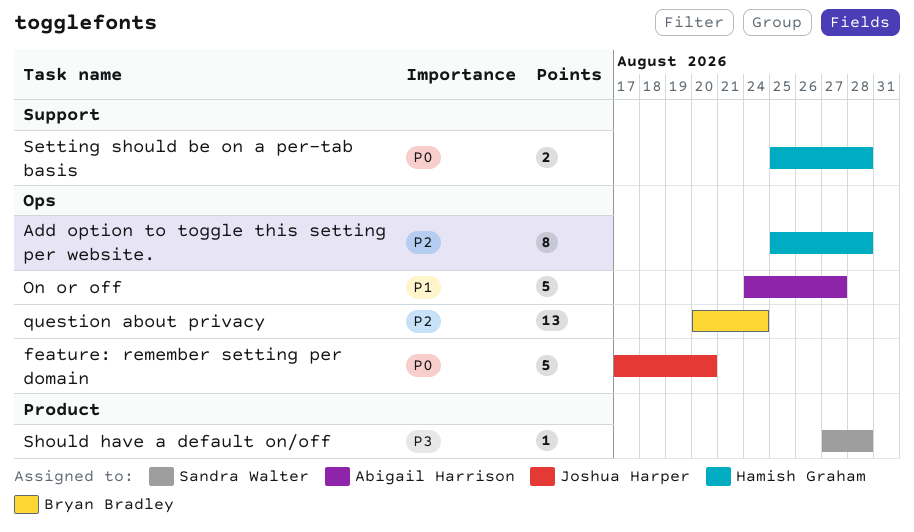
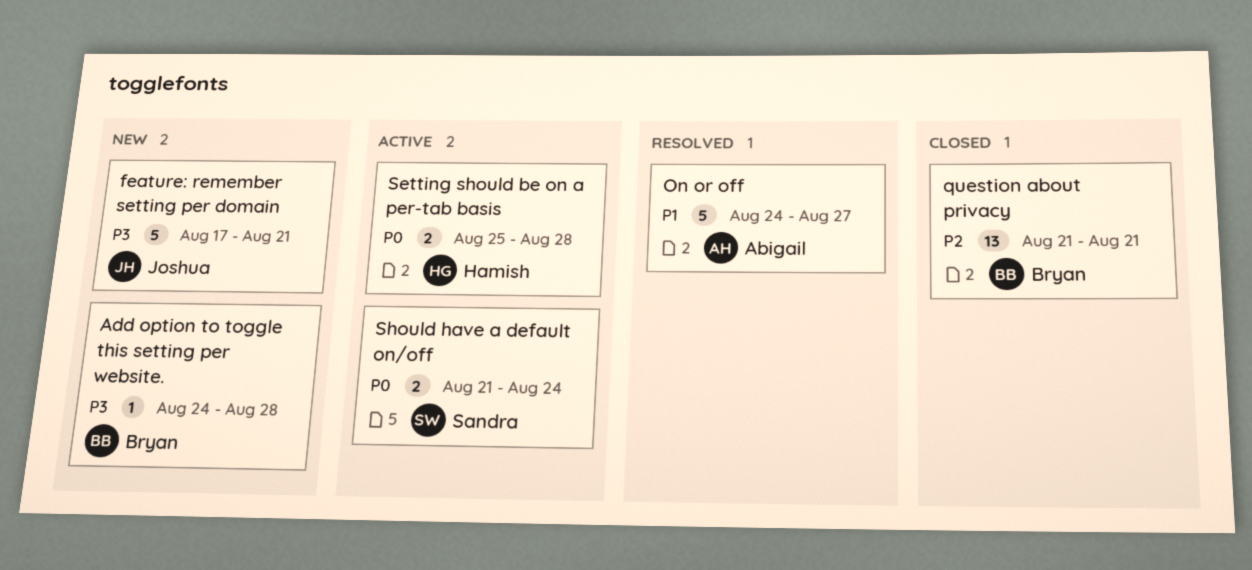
Add option to toggle this setting per website., owner: Hamish Graham -> Bryan Bradley
Add option to toggle this setting per website., priority: P2 -> P3
Add option to toggle this setting per website., estimate: 8 -> 1
Add option to toggle this setting per website., start: Aug 25 -> Aug 24
feature: remember setting per domain, priority: P0 -> P3
feature: remember setting per domain, due: Aug 20 -> Aug 21
question about privacy, start: Aug 20 -> Aug 21
question about privacy, due: Aug 24 -> Aug 21
Should have a default on/off, priority: P3 -> P0
Should have a default on/off, estimate: 1 -> 2
Should have a default on/off, start: Aug 27 -> Aug 21
Should have a default on/off, due: Aug 28 -> Aug 24

